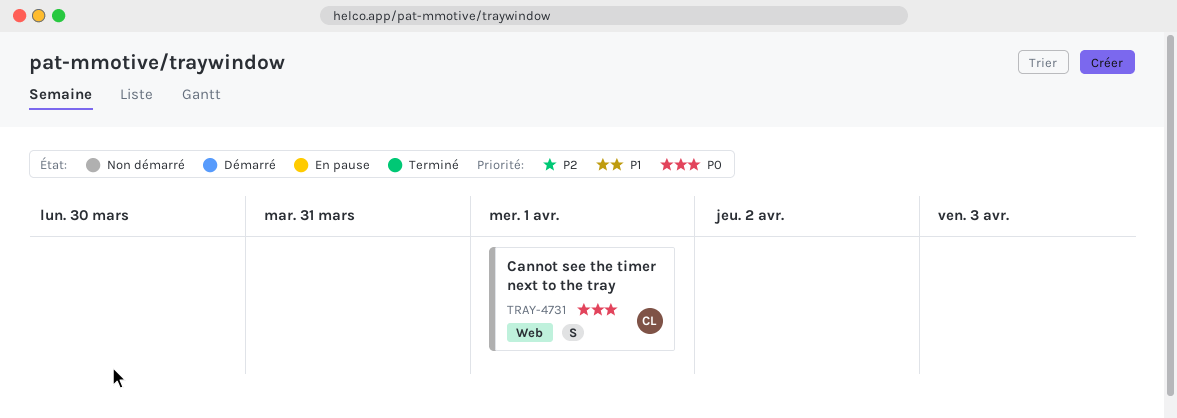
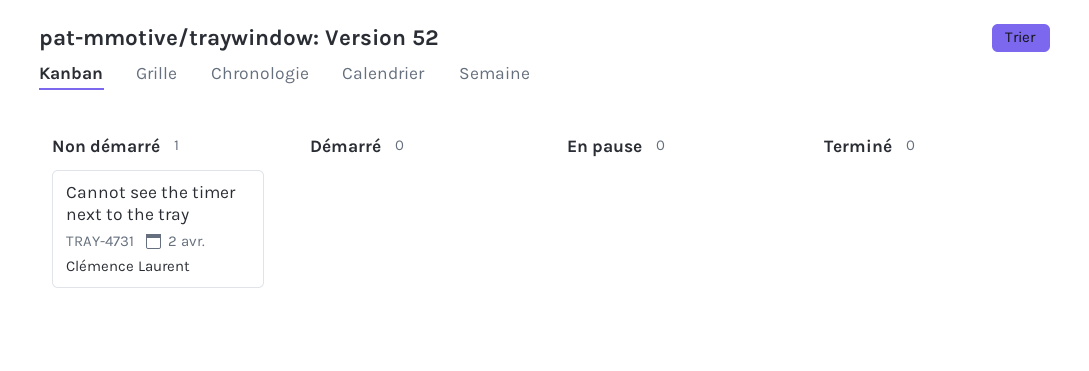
TRAY-4731, due: Apr 1 -> Apr 2

